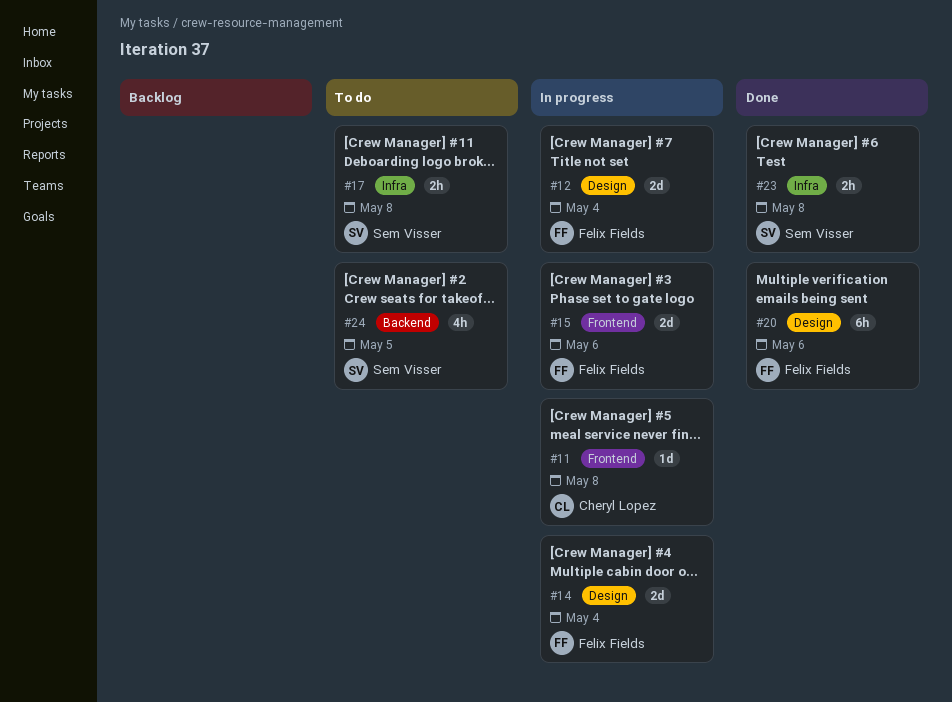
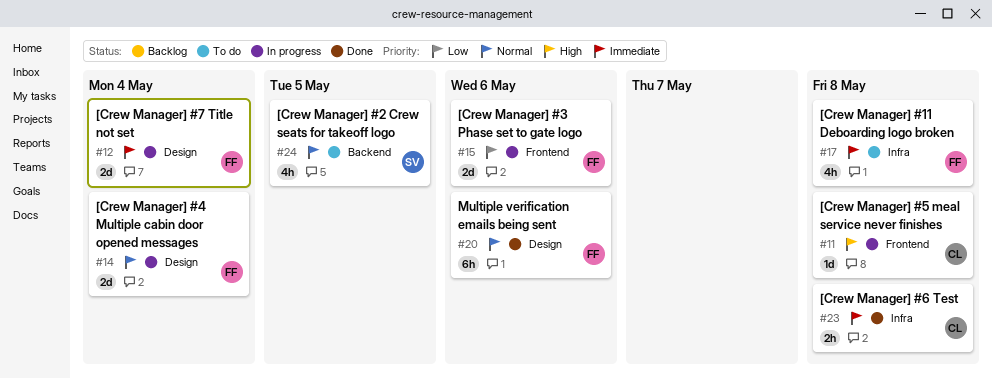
#17, owner: Sem Visser -> Felix Fields
#17, estimate: 2h -> 4h
#23, owner: Sem Visser -> Cheryl Lopez

